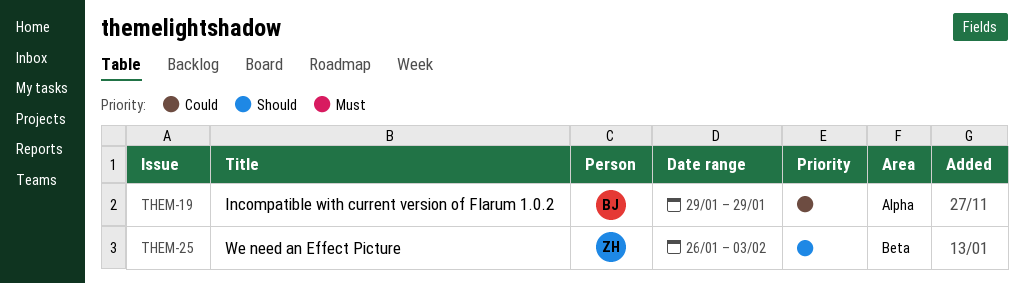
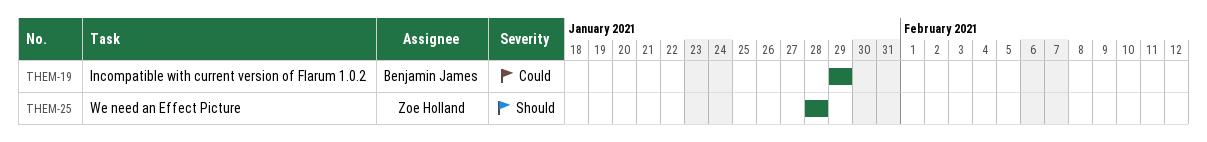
THEM-25, start: Jan 26 -> Jan 28
THEM-25, due: Feb 3 -> Jan 28

